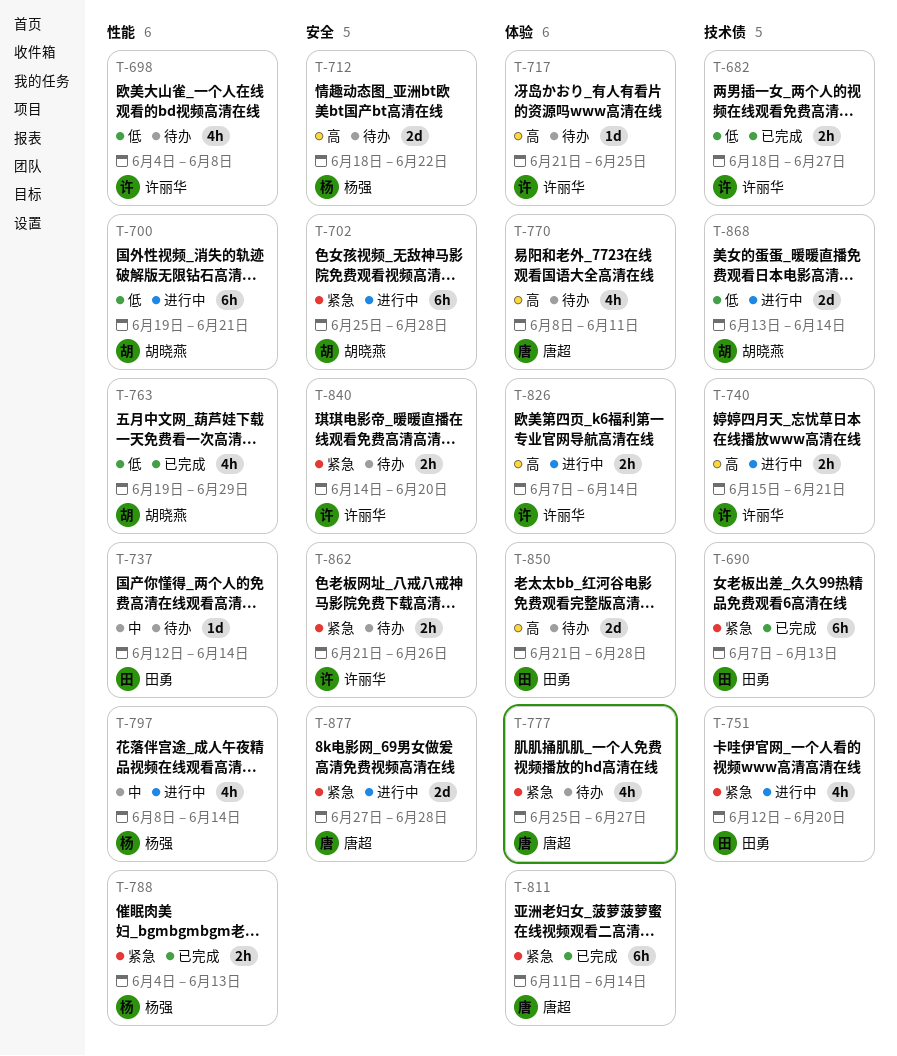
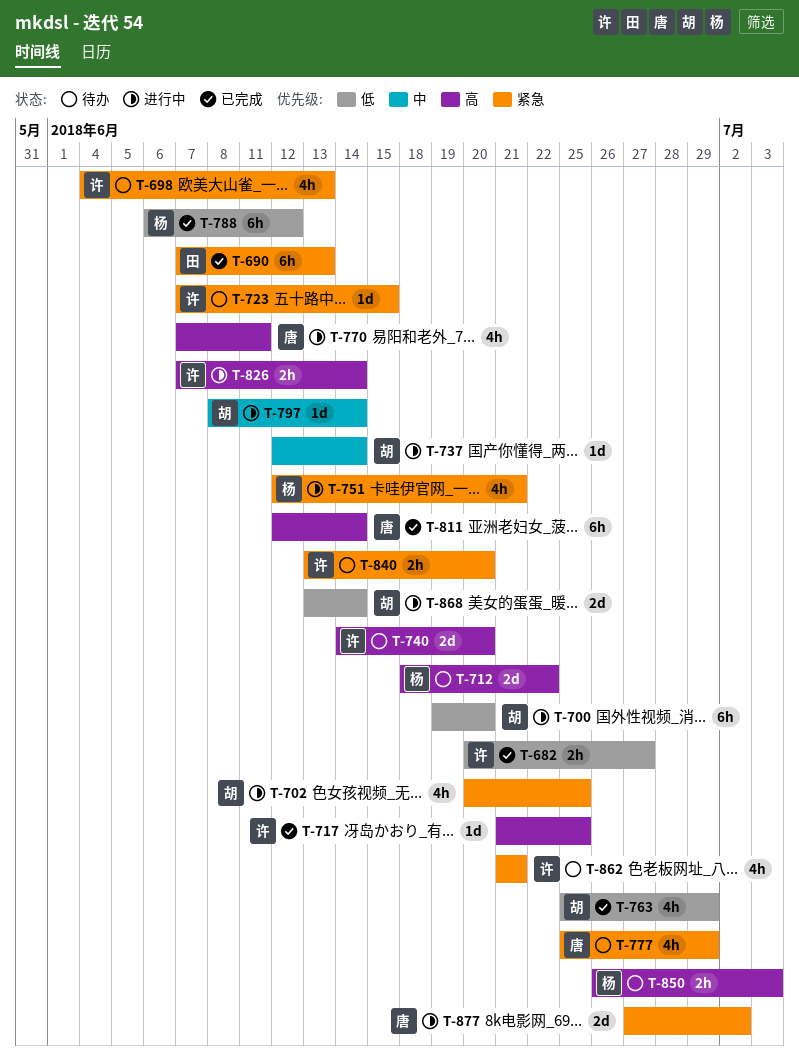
T-682, start: Jun 18 -> Jun 20
T-698, priority: 低 -> 紧急
T-698, due: Jun 8 -> Jun 13
T-700, due: Jun 21 -> Jun 20
T-702, estimate: 6h -> 4h
T-702, start: Jun 25 -> Jun 20
T-702, due: Jun 28 -> Jun 25
T-717, status: 待办 -> 已完成
T-723: none -> present
T-737, status: 待办 -> 进行中
T-737, owner: 田勇 -> 胡晓燕
T-740, status: 进行中 -> 待办
T-740, estimate: 2h -> 2d
T-740, start: Jun 15 -> Jun 14
T-740, due: Jun 21 -> Jun 20
T-751, owner: 田勇 -> 杨强
T-751, due: Jun 20 -> Jun 21
T-763, start: Jun 19 -> Jun 25
T-770, status: 待办 -> 进行中
T-770, start: Jun 8 -> Jun 7
T-777, due: Jun 27 -> Jun 29
T-788, priority: 紧急 -> 低
T-788, estimate: 2h -> 6h
T-788, start: Jun 4 -> Jun 6
T-788, due: Jun 13 -> Jun 12
T-797, owner: 杨强 -> 胡晓燕
T-797, estimate: 4h -> 1d
T-811, priority: 紧急 -> 高
T-811, start: Jun 11 -> Jun 12
T-840, start: Jun 14 -> Jun 13
T-850, owner: 田勇 -> 杨强
T-850, estimate: 2d -> 2h
T-850, start: Jun 21 -> Jun 26
T-850, due: Jun 28 -> Jul 3
T-862, estimate: 2h -> 4h
T-862, due: Jun 26 -> Jun 21
T-877, due: Jun 28 -> Jul 2

